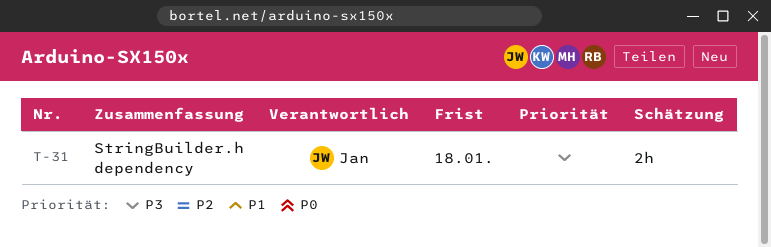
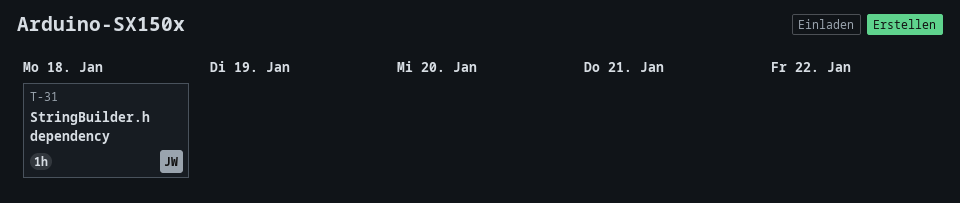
T-31, estimate: 2h -> 1h

